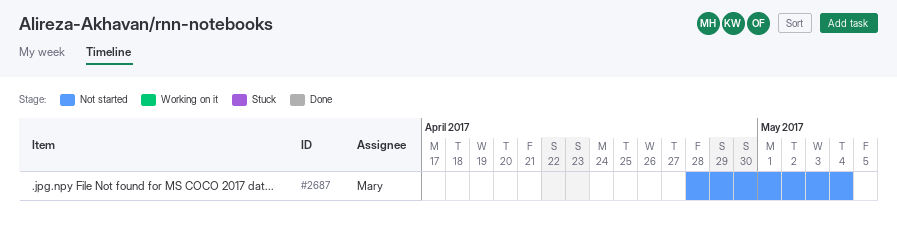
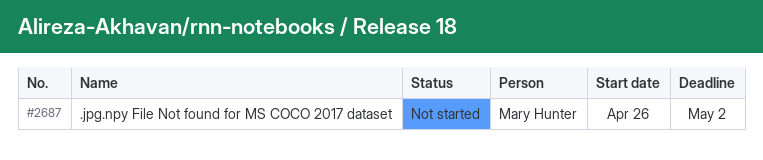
#2687, start: Apr 28 -> Apr 26
#2687, due: May 4 -> May 2

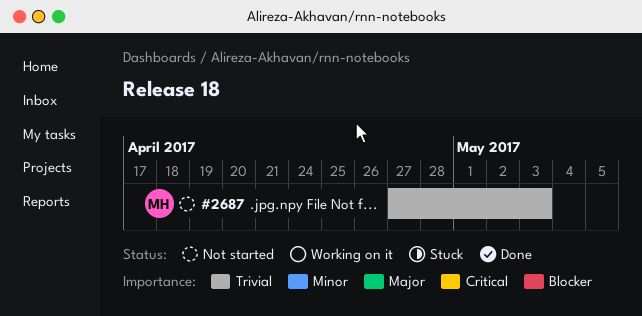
#2687, start: Apr 26 -> Apr 27
#2687, due: May 2 -> May 3

